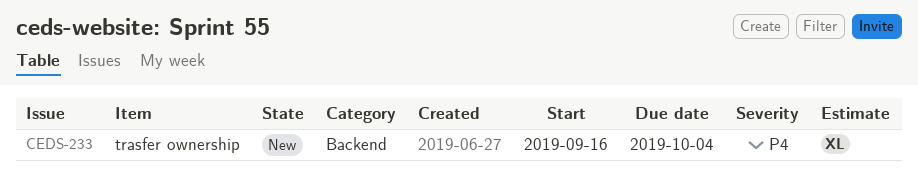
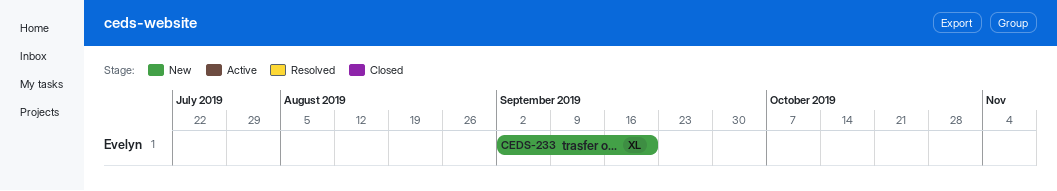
CEDS-233, start: Sep 16 -> Sep 2
CEDS-233, due: Oct 4 -> Sep 20

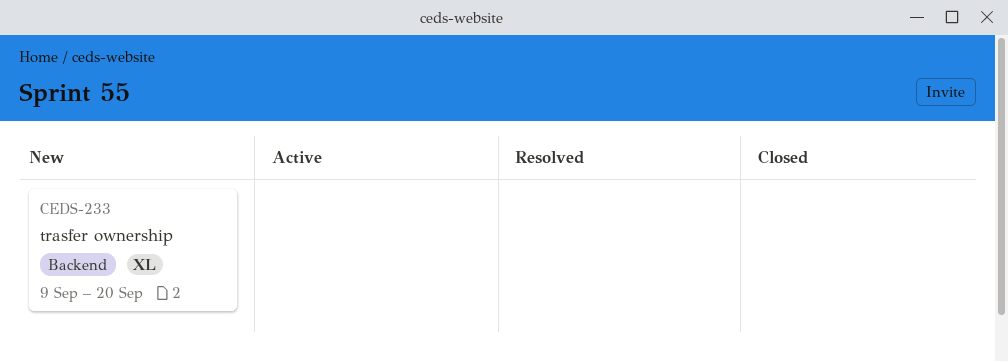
CEDS-233, start: Sep 2 -> Sep 9

